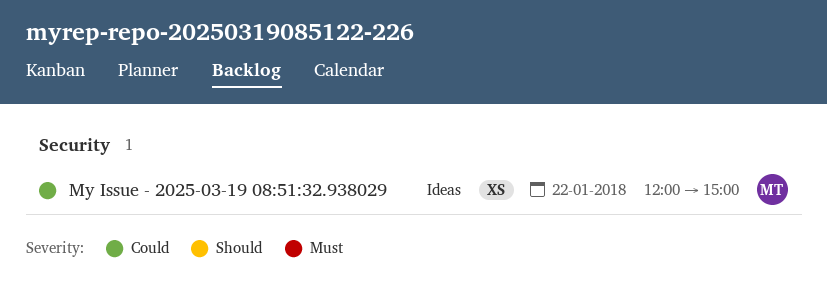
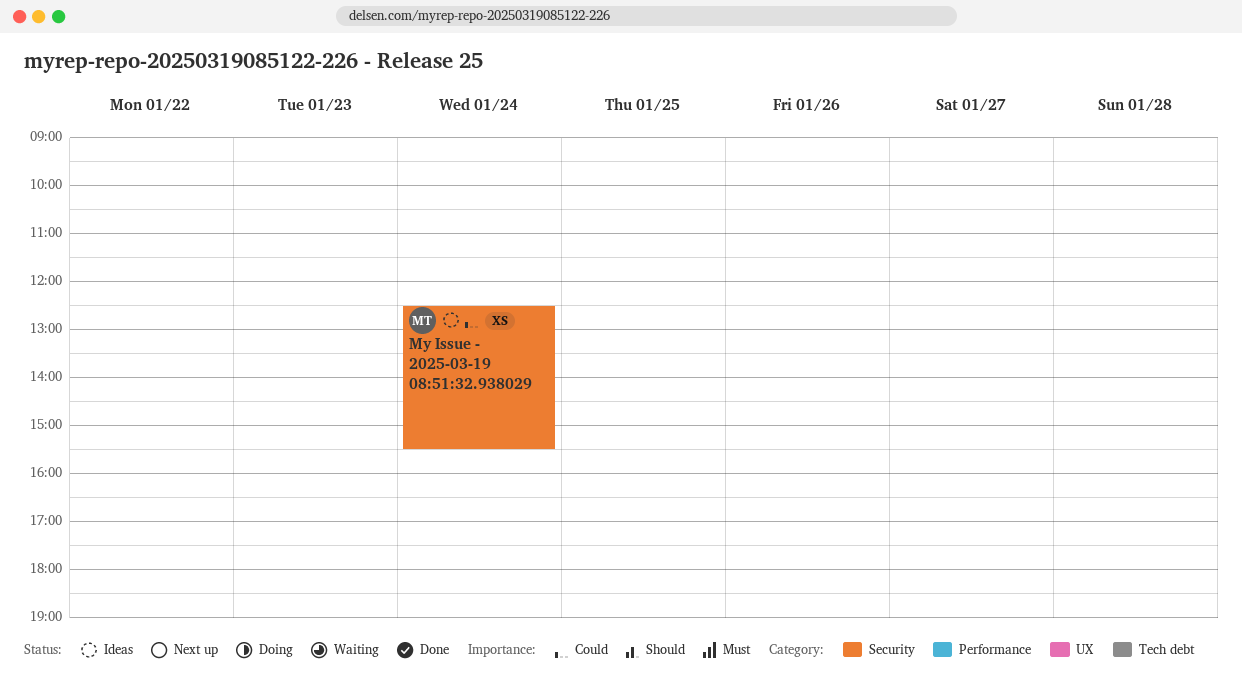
My Issue - 2025-03-19 08:51:32.938029, day: Jan 22 -> Jan 24
My Issue - 2025-03-19 08:51:32.938029, begins: 12:00 -> 12:30
My Issue - 2025-03-19 08:51:32.938029, ends: 15:00 -> 15:30

